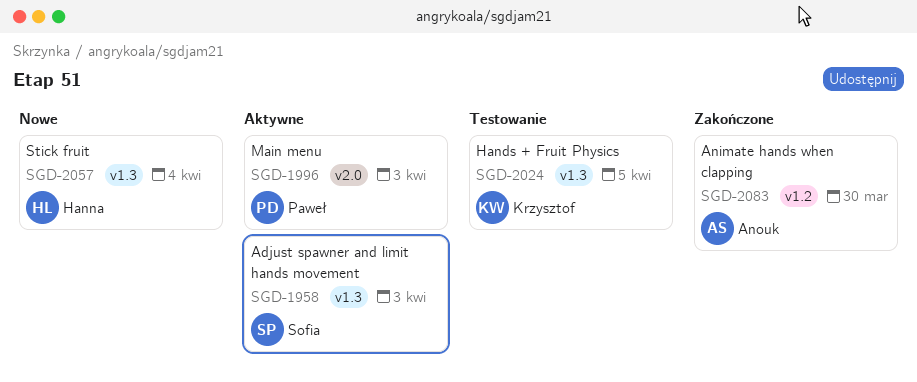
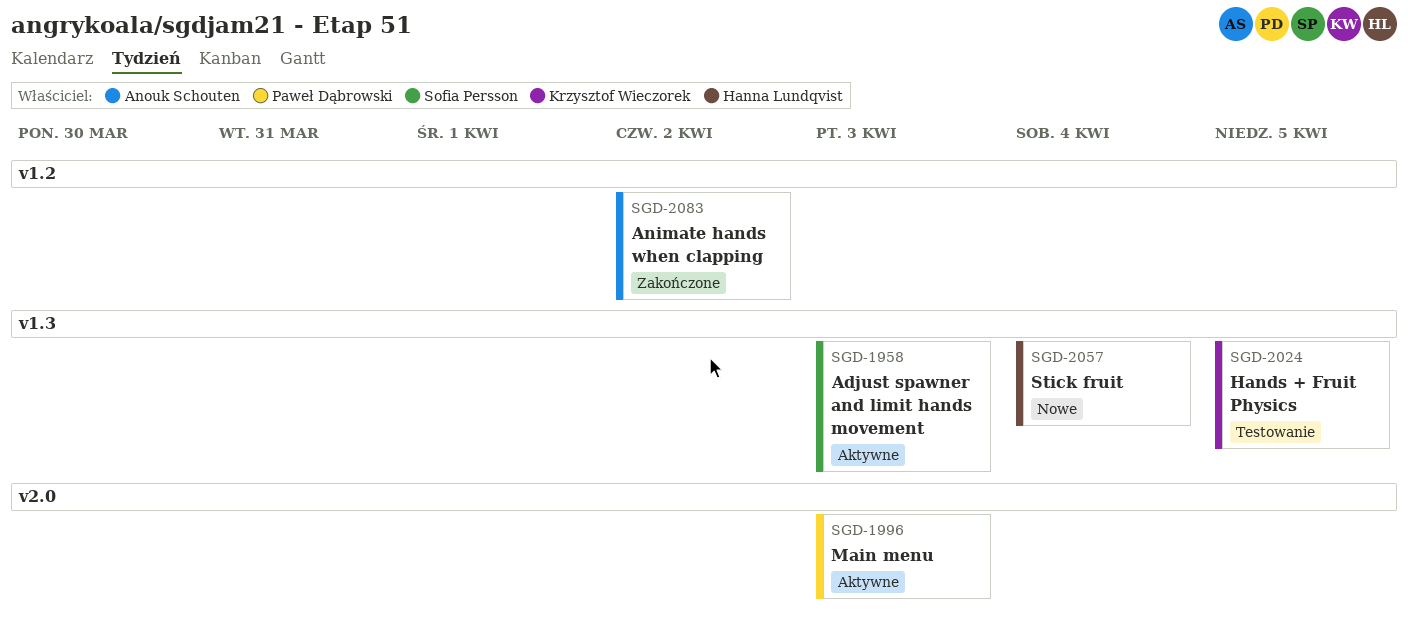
SGD-2083, due: Mar 30 -> Apr 2

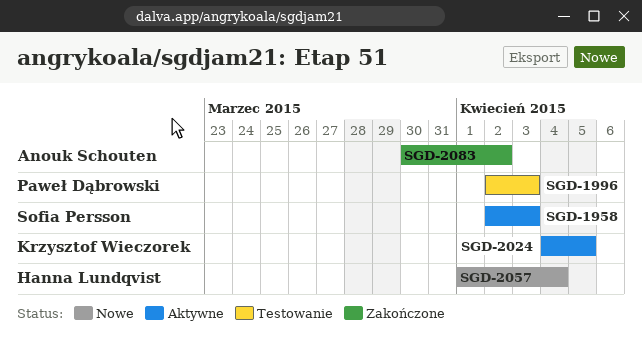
SGD-1996, status: Aktywne -> Testowanie
SGD-2024, status: Testowanie -> Aktywne

